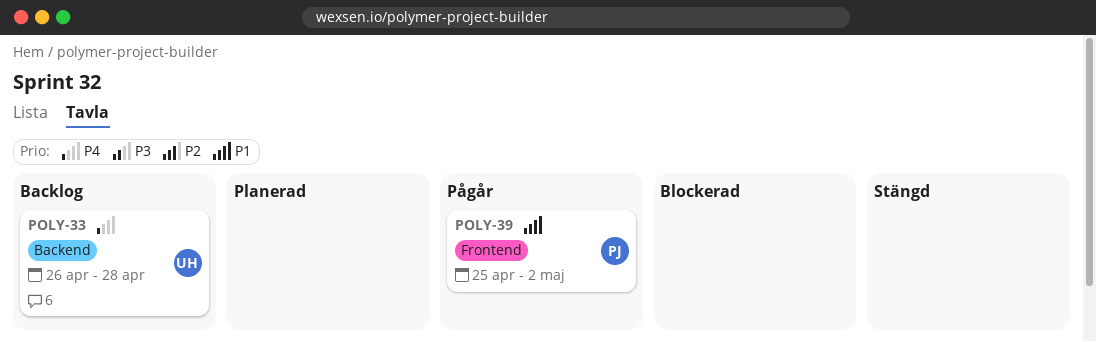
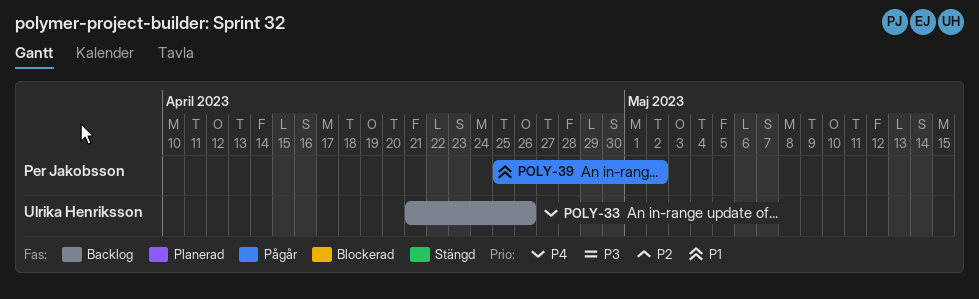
POLY-33, start: Apr 26 -> Apr 21
POLY-33, due: Apr 28 -> Apr 26

